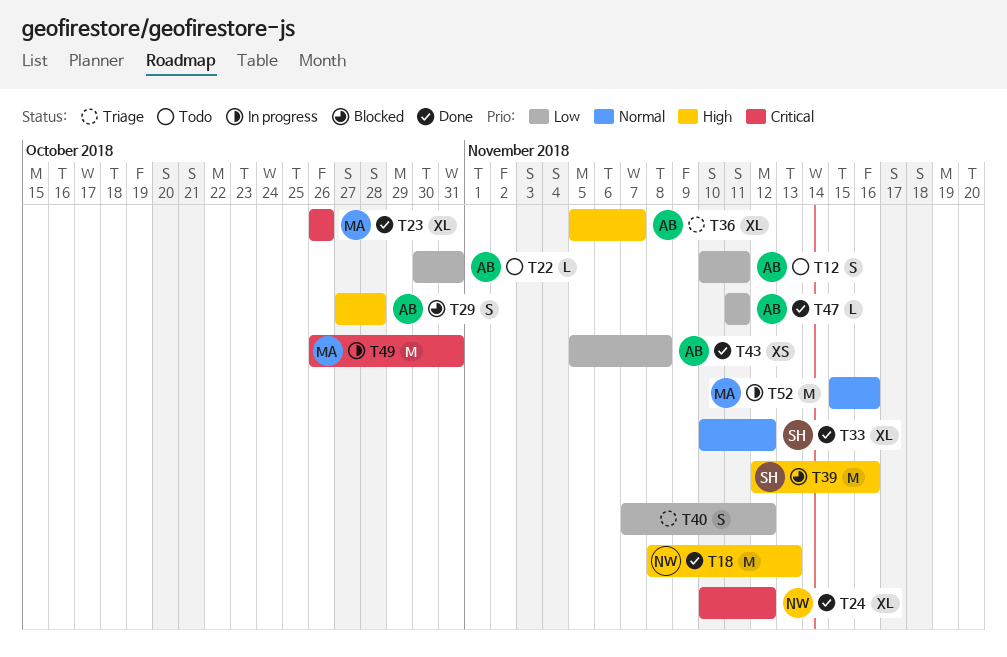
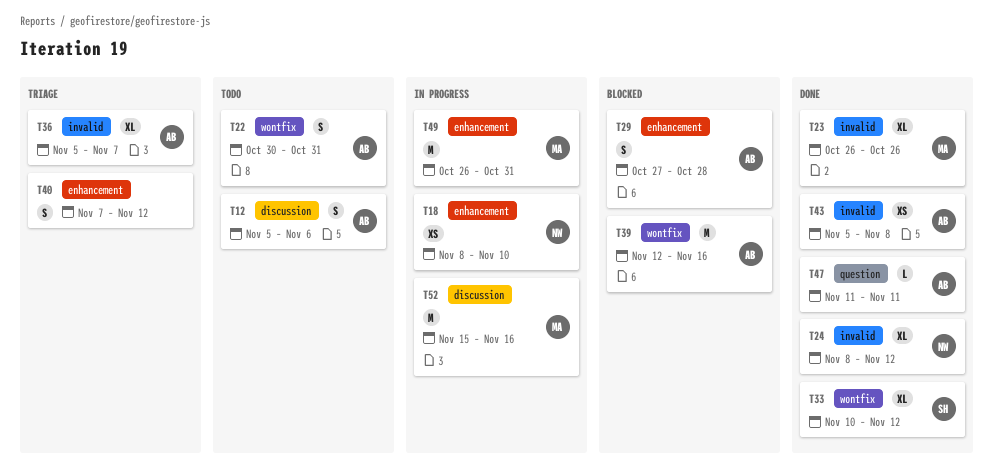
T12, start: Nov 10 -> Nov 5
T12, due: Nov 11 -> Nov 6
T18, status: Done -> In progress
T18, estimate: M -> XS
T18, due: Nov 13 -> Nov 10
T22, estimate: L -> S
T24, start: Nov 10 -> Nov 8
T39, owner: SH -> AB

